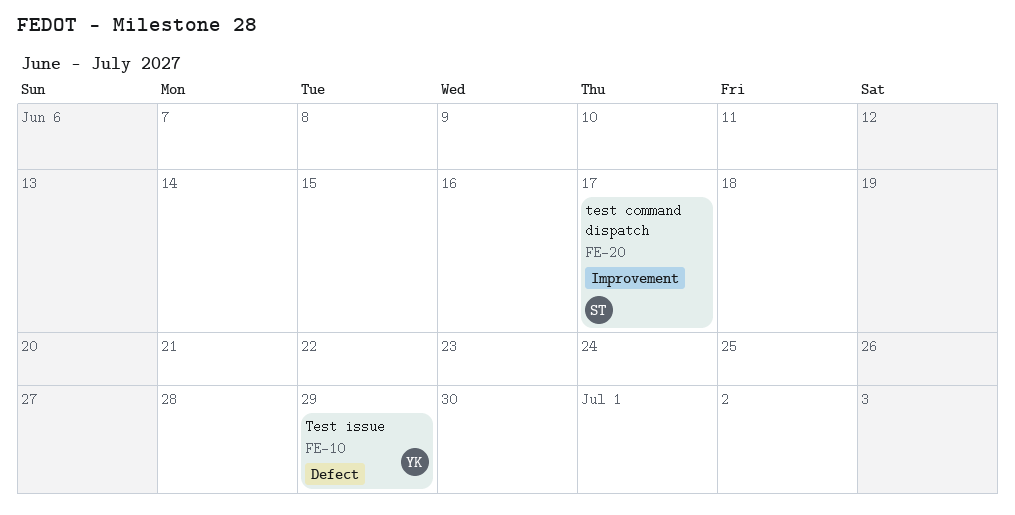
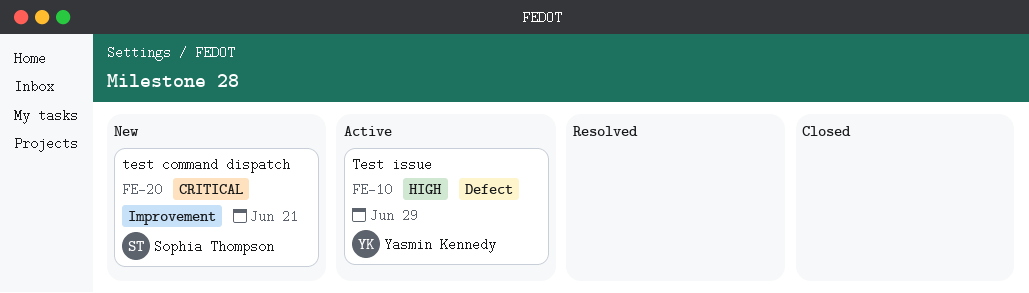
FE-20, due: Jun 17 -> Jun 21

